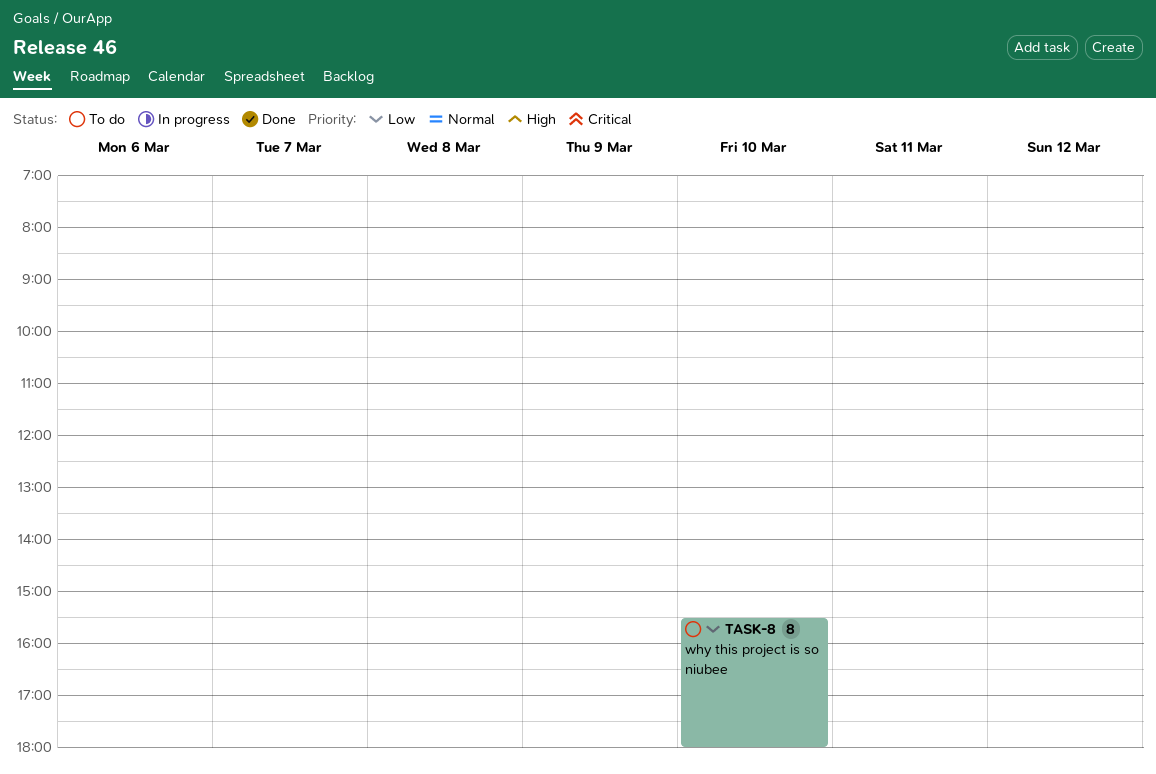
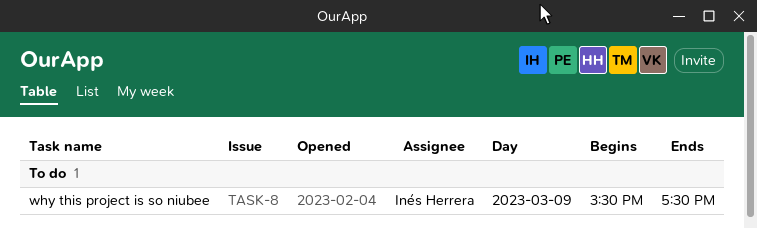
TASK-8, day: Mar 10 -> Mar 9
TASK-8, ends: 18:00 -> 17:30

